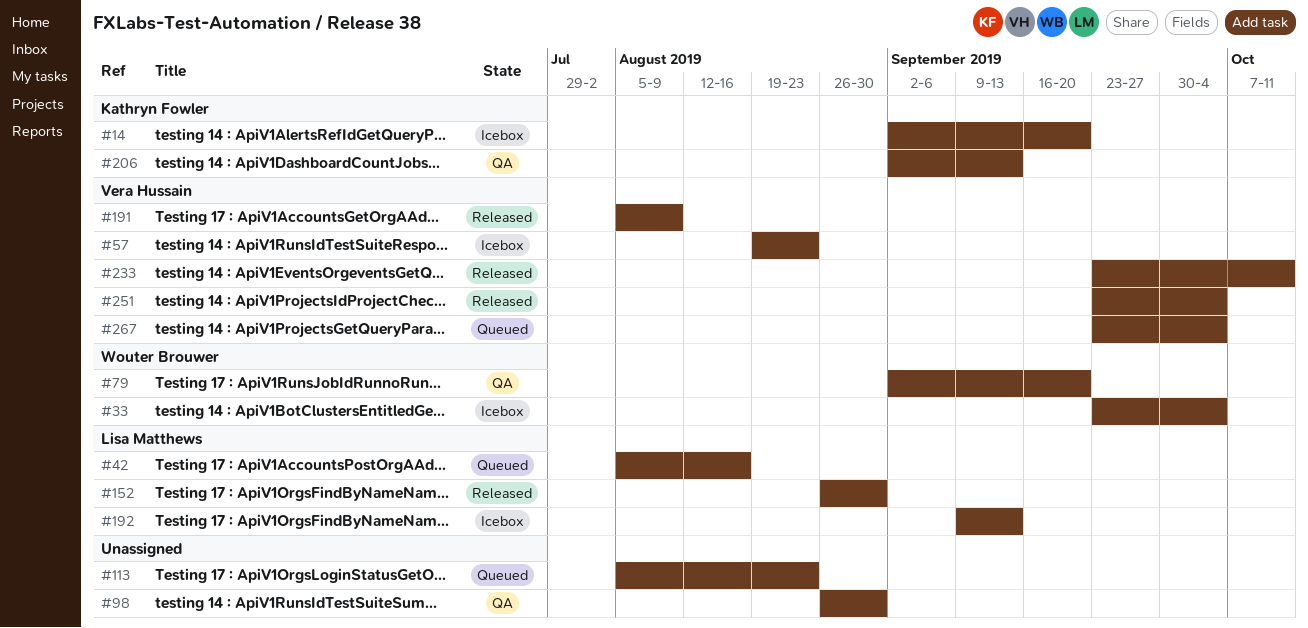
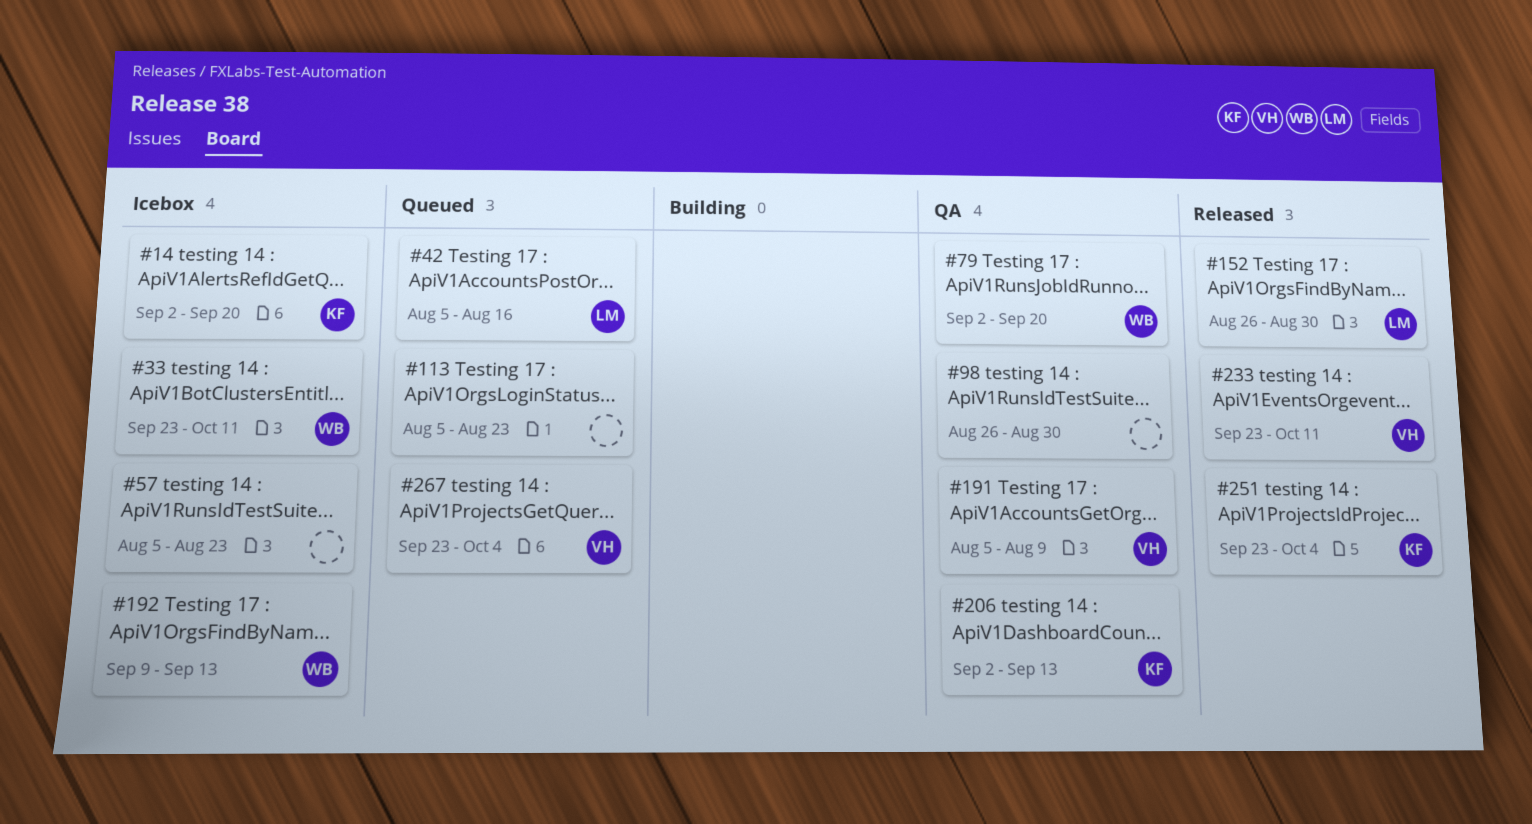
#33, due: Oct 4 -> Oct 11
#57, owner: Vera Hussain -> none
#57, start: Aug 19 -> Aug 5
#191, status: Released -> QA
#192, owner: Lisa Matthews -> Wouter Brouwer
#251, owner: Vera Hussain -> Kathryn Fowler

